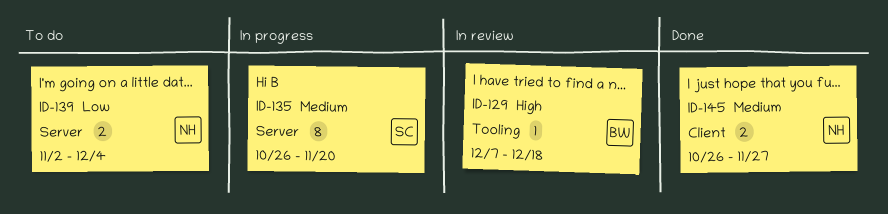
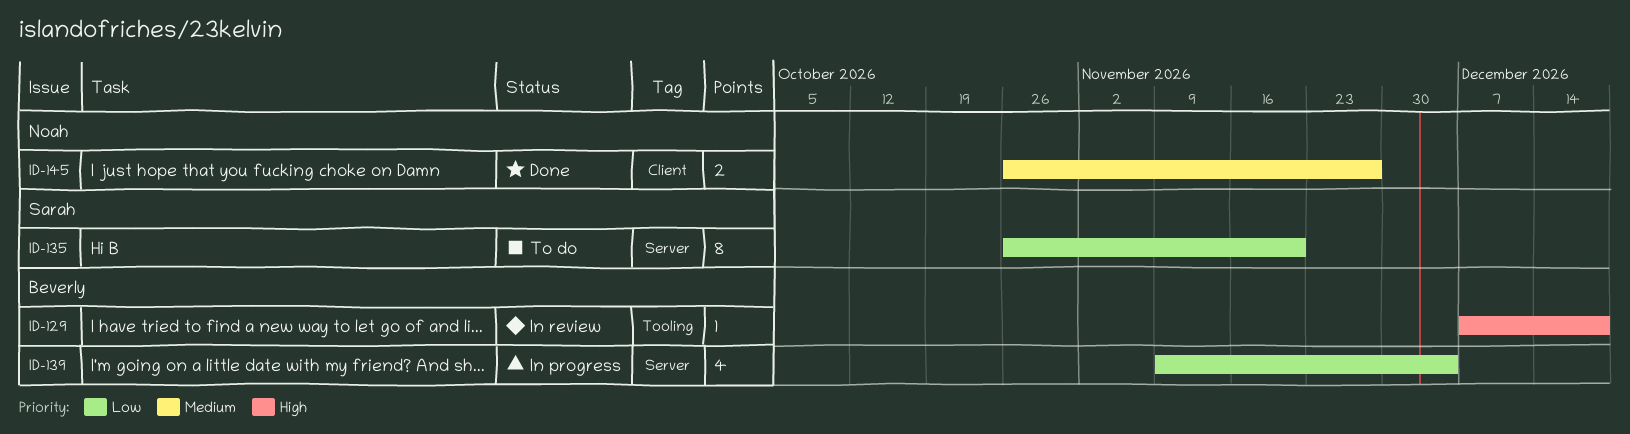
ID-135, status: In progress -> To do
ID-135, priority: Medium -> Low
ID-139, status: To do -> In progress
ID-139, owner: Noah -> Beverly
ID-139, estimate: 2 -> 4
ID-139, start: Nov 2 -> Nov 9

